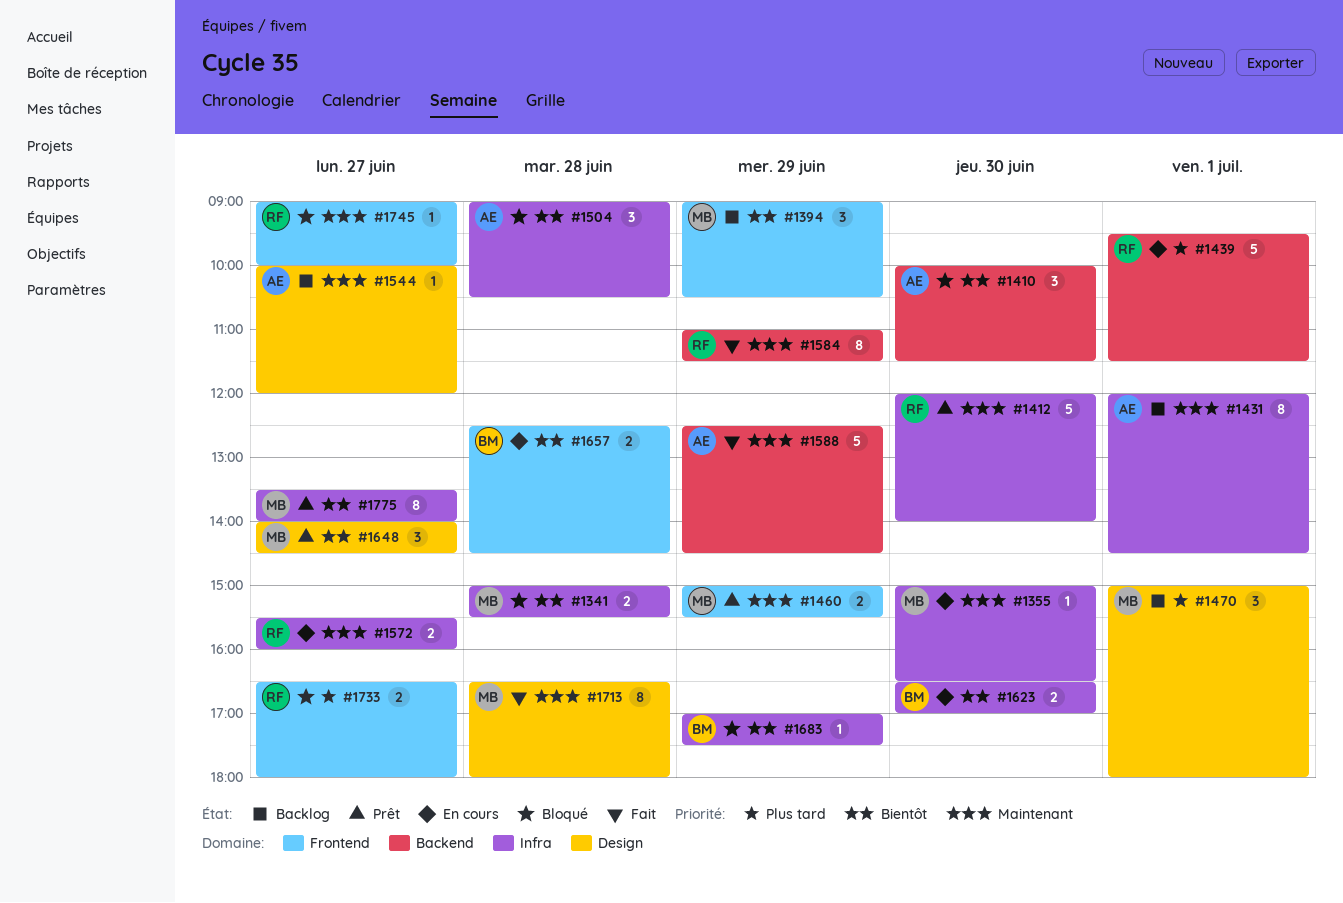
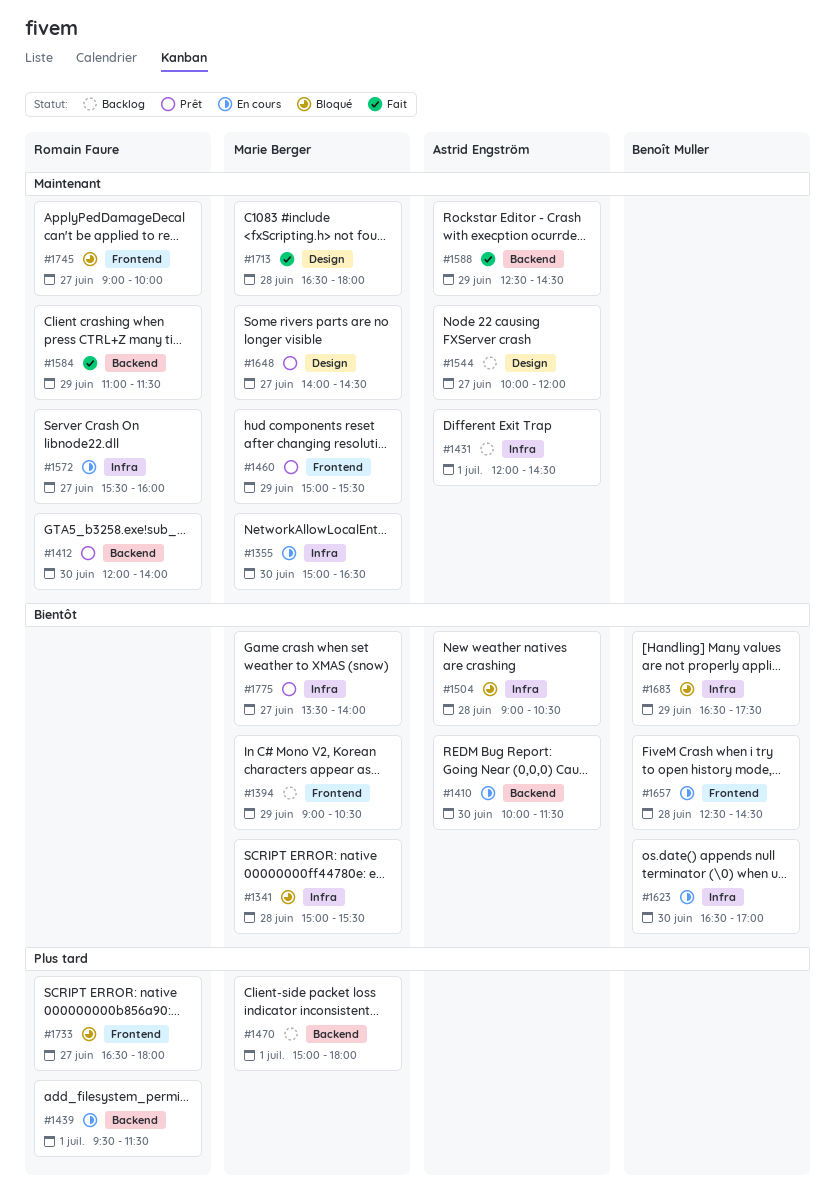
#1410, status: Bloqué -> En cours
#1412, label: Infra -> Backend
#1470, label: Design -> Backend
#1648, priority: Bientôt -> Maintenant
#1683, begins: 17:00 -> 16:30

